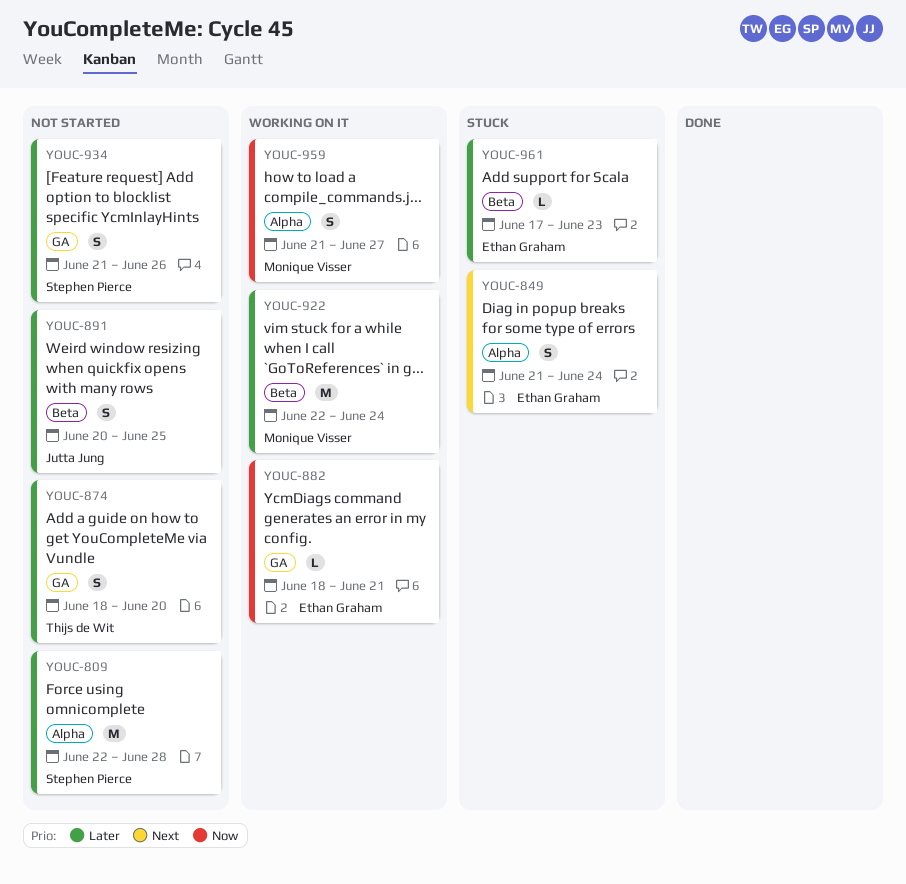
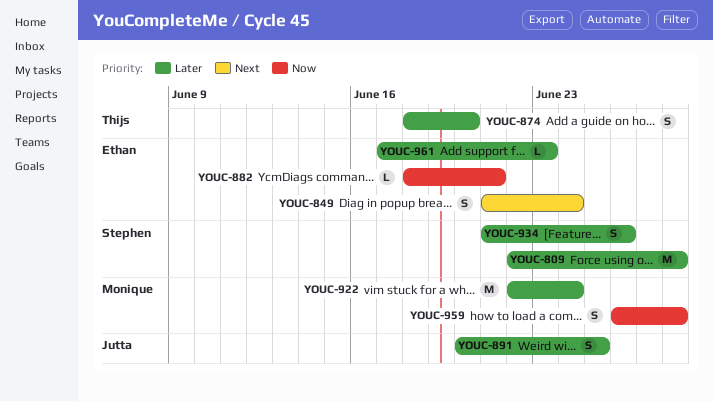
YOUC-959, start: Jun 21 -> Jun 26
YOUC-959, due: Jun 27 -> Jun 28

